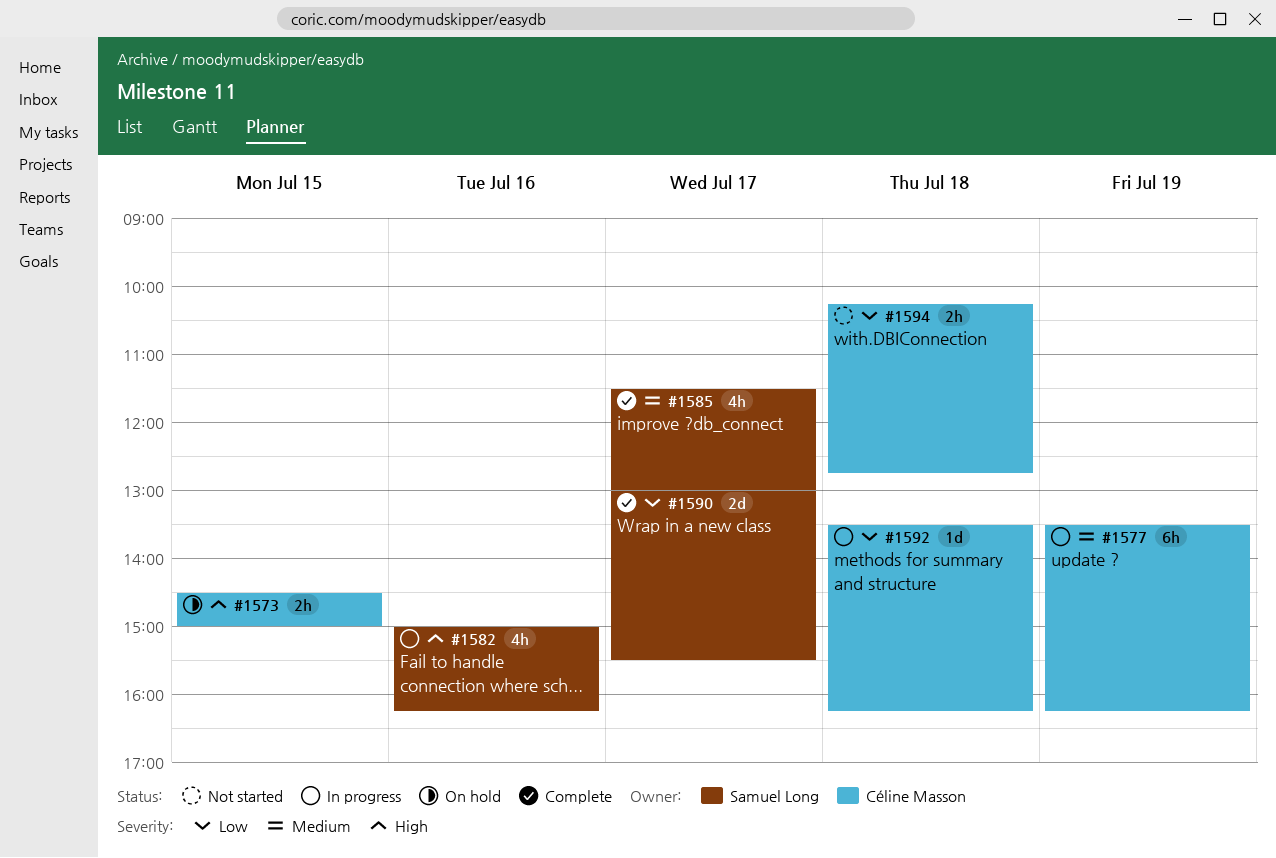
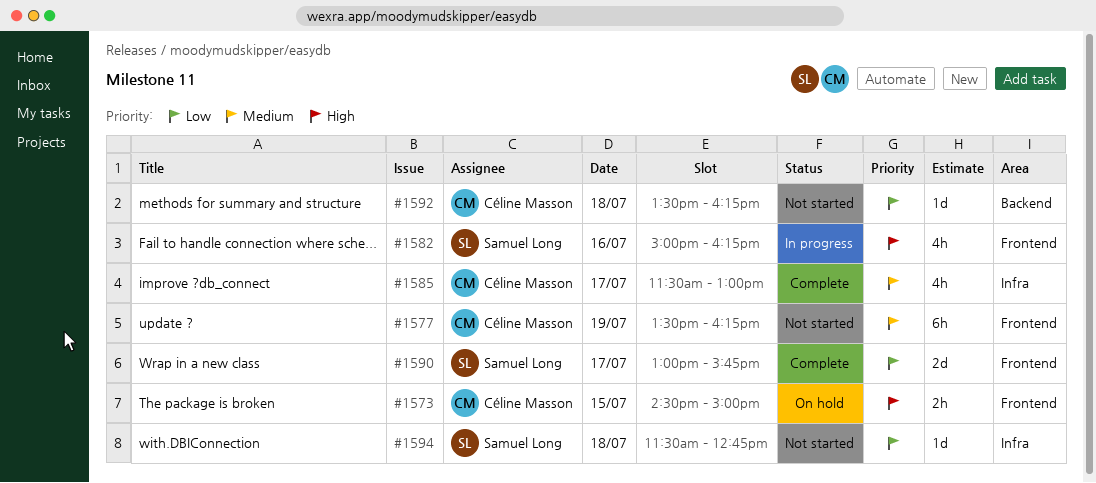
#1577, status: In progress -> Not started
#1585, owner: Samuel Long -> Céline Masson
#1590, ends: 15:30 -> 15:45
#1592, status: In progress -> Not started
#1594, owner: Céline Masson -> Samuel Long
#1594, estimate: 2h -> 1d
#1594, begins: 10:15 -> 11:30

